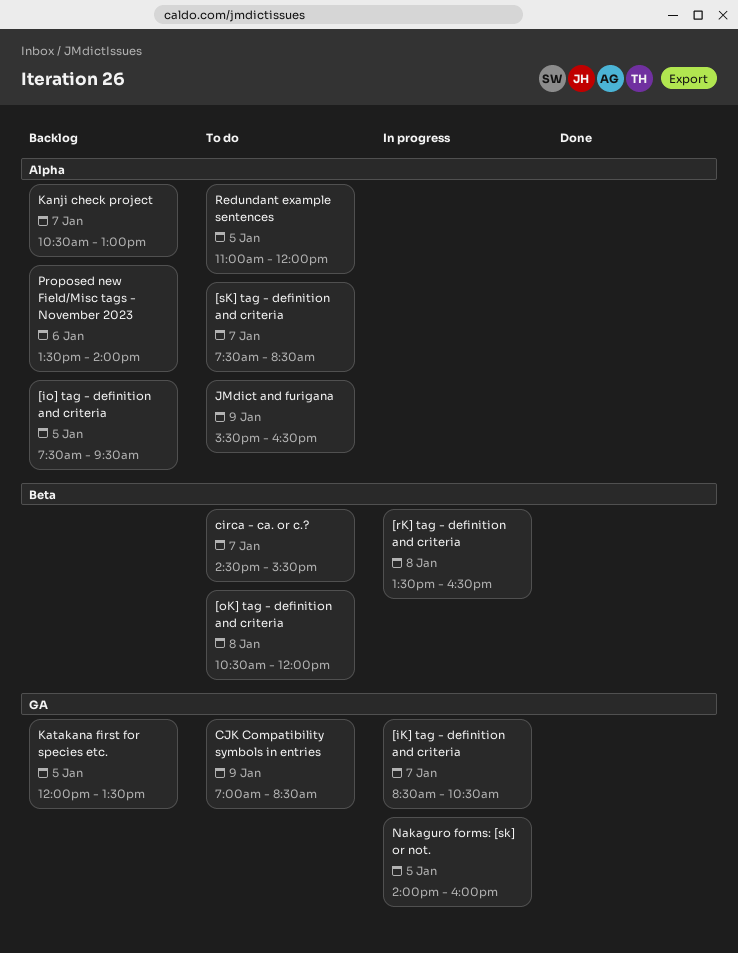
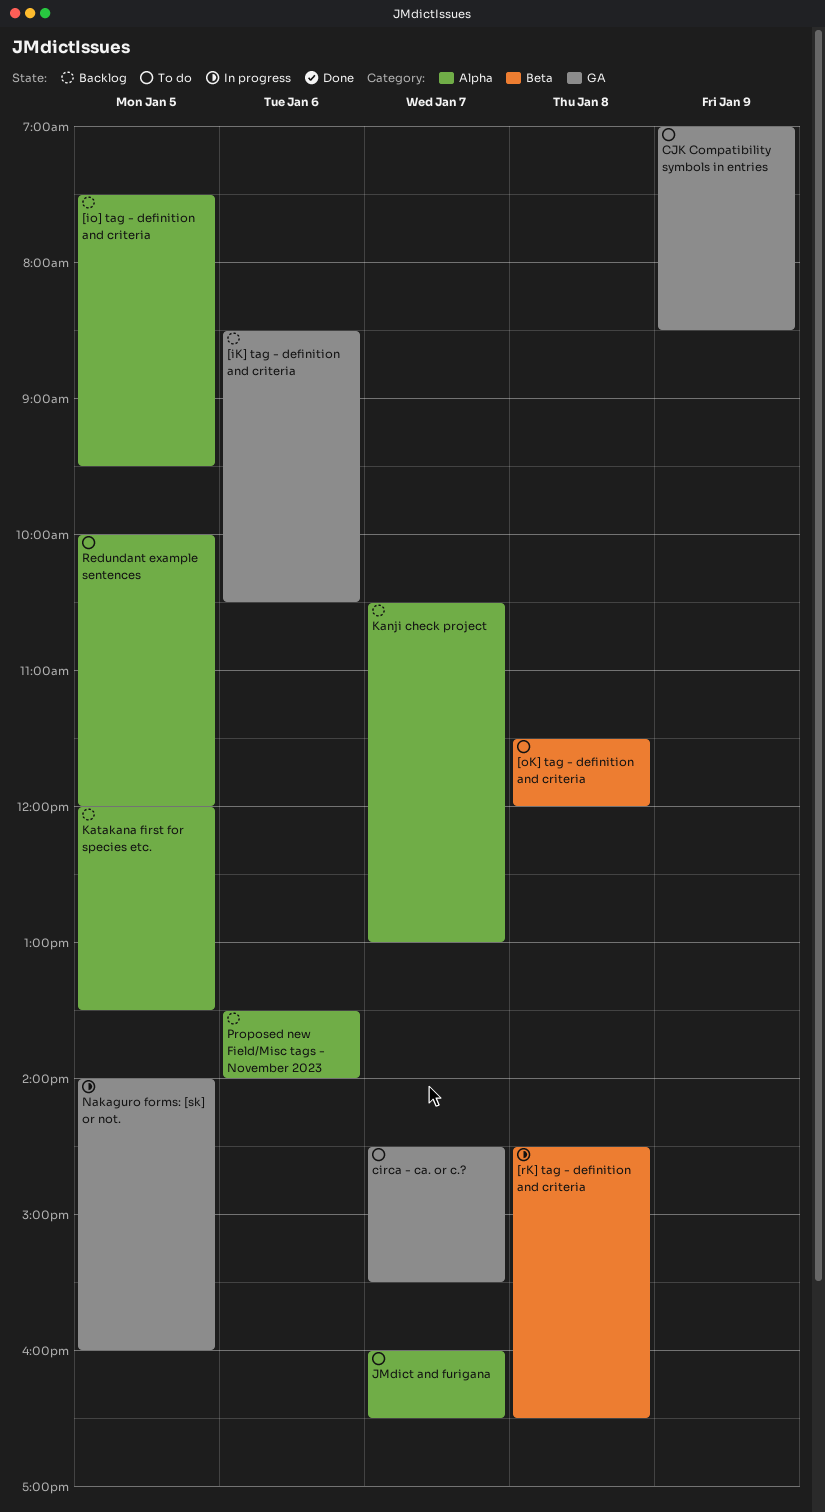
[iK] tag - definition and criteria, status: In progress -> Backlog
[iK] tag - definition and criteria, day: Jan 7 -> Jan 6
[oK] tag - definition and criteria, begins: 10:30 -> 11:30
[rK] tag - definition and criteria, begins: 13:30 -> 14:30
[sK] tag - definition and criteria: present -> none
circa - ca. or c.?, label: Beta -> GA
JMdict and furigana, day: Jan 9 -> Jan 7
JMdict and furigana, begins: 15:30 -> 16:00
Katakana first for species etc., label: GA -> Alpha
Redundant example sentences, begins: 11:00 -> 10:00

